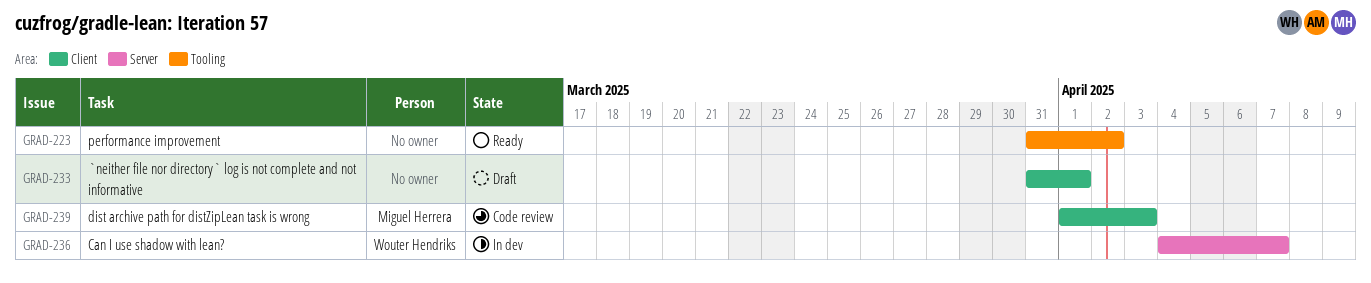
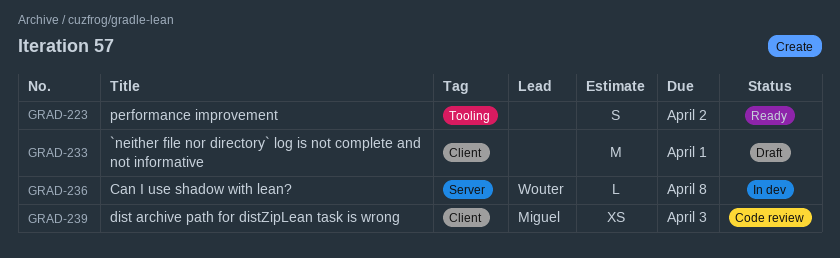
GRAD-236, due: Apr 7 -> Apr 8

